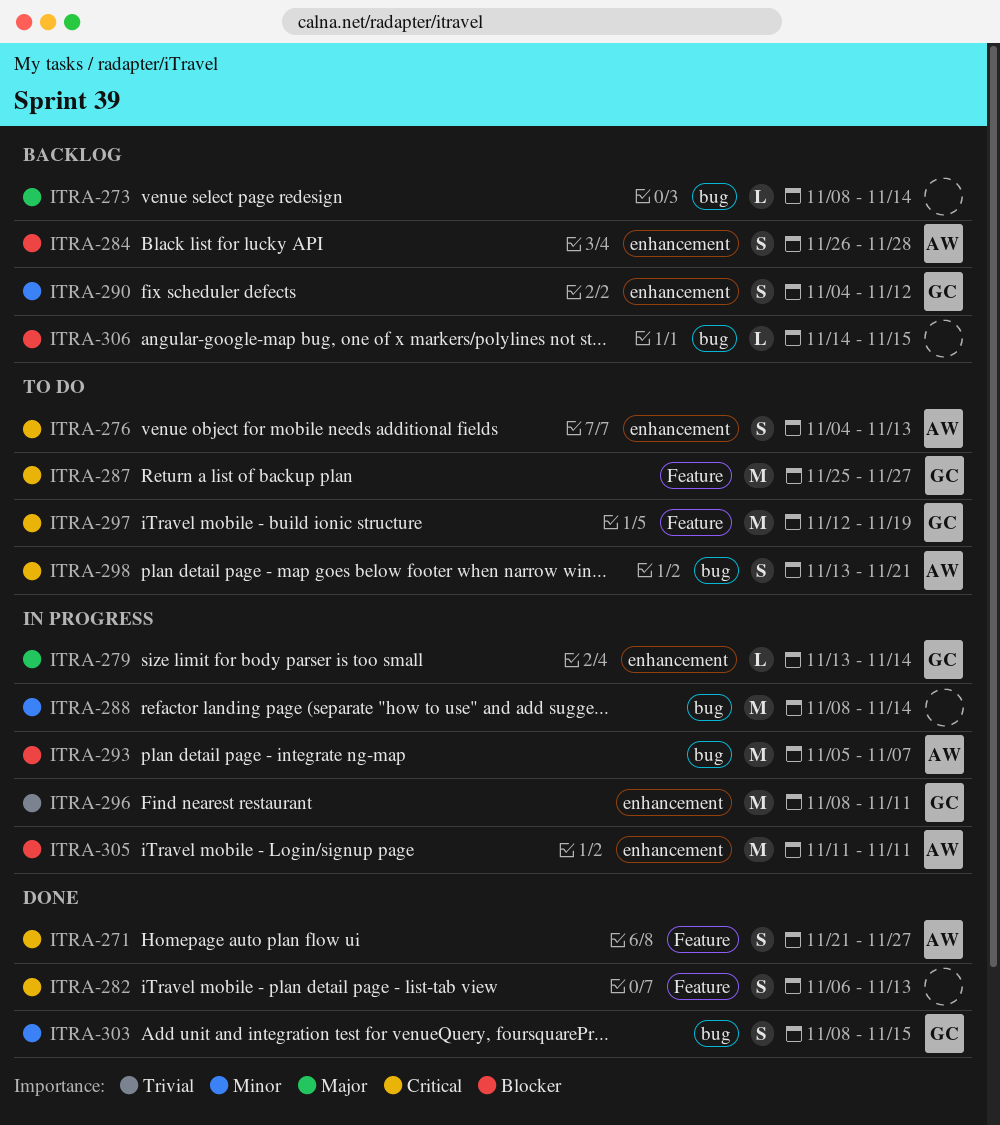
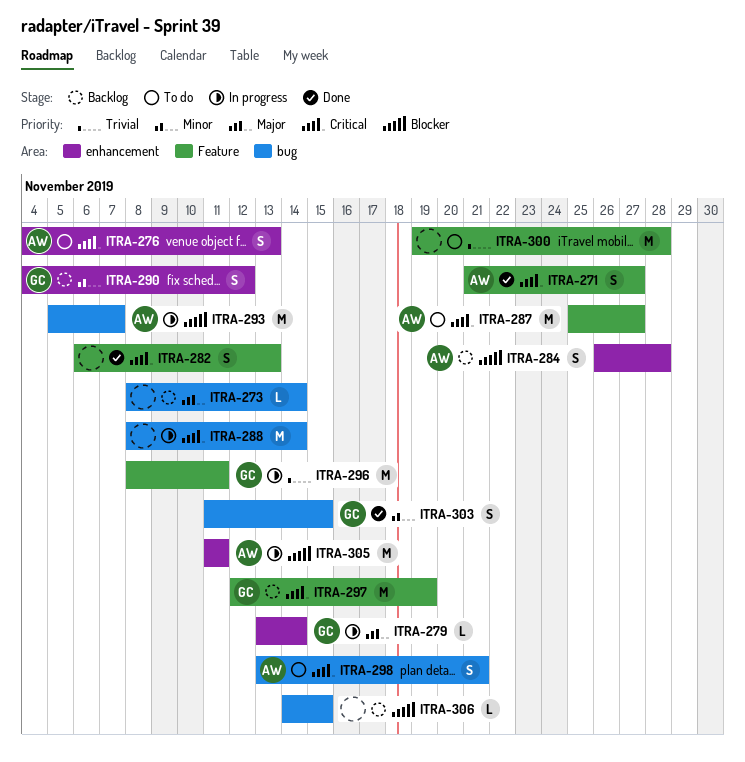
ITRA-287, owner: GC -> AW
ITRA-288, priority: Minor -> Critical
ITRA-296, label: enhancement -> Feature
ITRA-297, status: To do -> Backlog
ITRA-300: none -> present
ITRA-303, start: Nov 8 -> Nov 11

